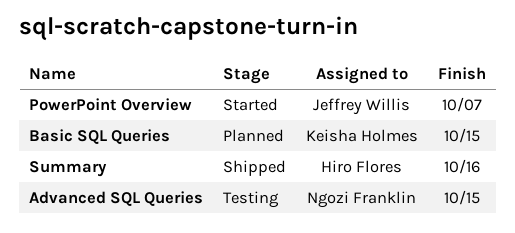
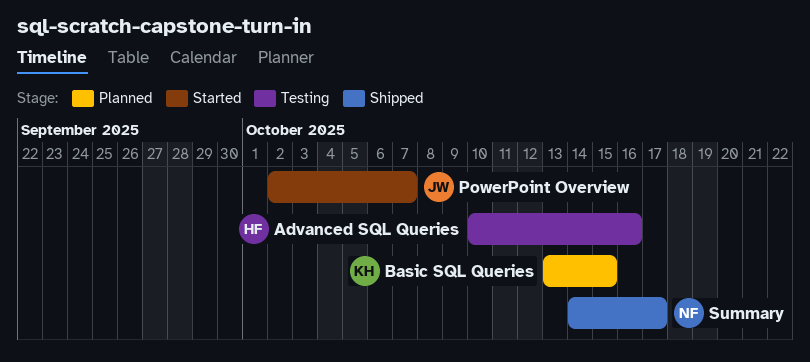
Advanced SQL Queries, owner: Ngozi Franklin -> Hiro Flores
Advanced SQL Queries, due: Oct 15 -> Oct 16
Summary, owner: Hiro Flores -> Ngozi Franklin
Summary, due: Oct 16 -> Oct 17

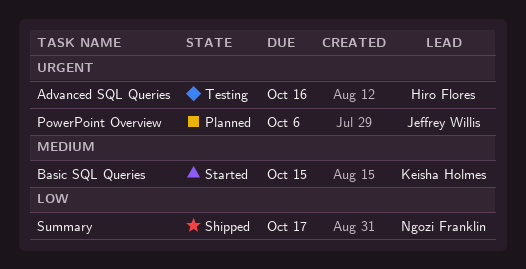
Basic SQL Queries, status: Planned -> Started
PowerPoint Overview, status: Started -> Planned
PowerPoint Overview, due: Oct 7 -> Oct 6

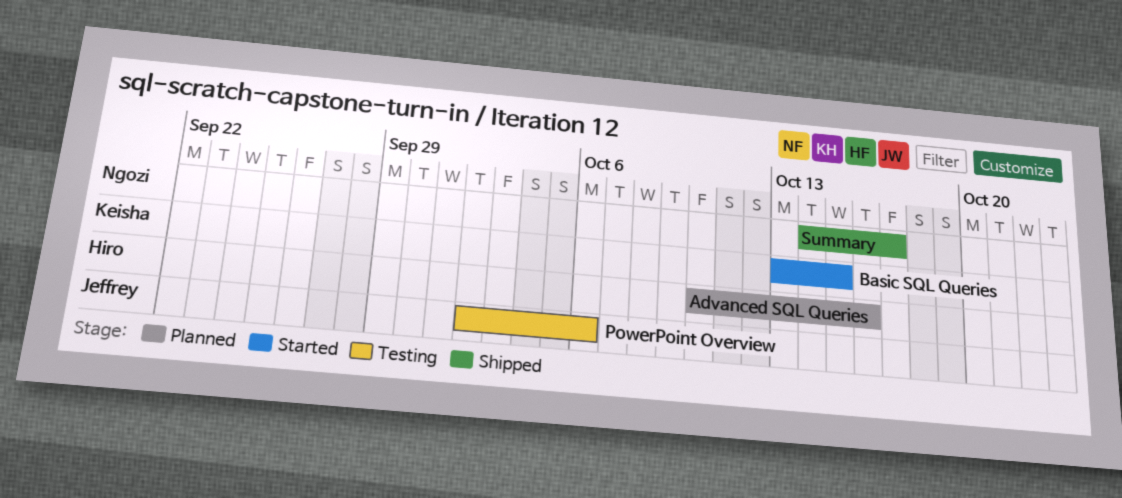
Advanced SQL Queries, status: Testing -> Planned
PowerPoint Overview, status: Planned -> Testing

